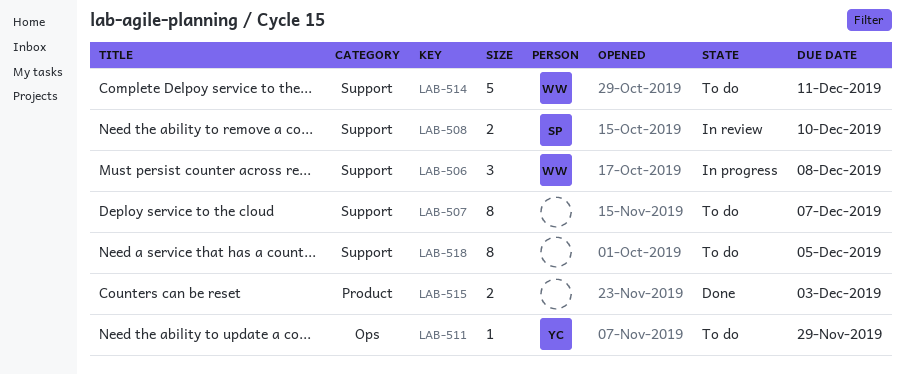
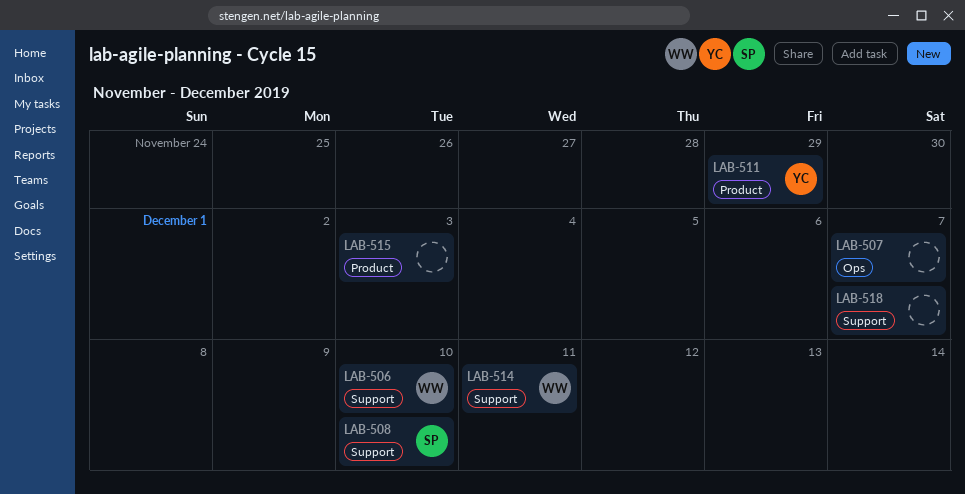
LAB-506, due: Dec 8 -> Dec 10
LAB-507, label: Support -> Ops
LAB-511, label: Ops -> Product
LAB-518, due: Dec 5 -> Dec 7

